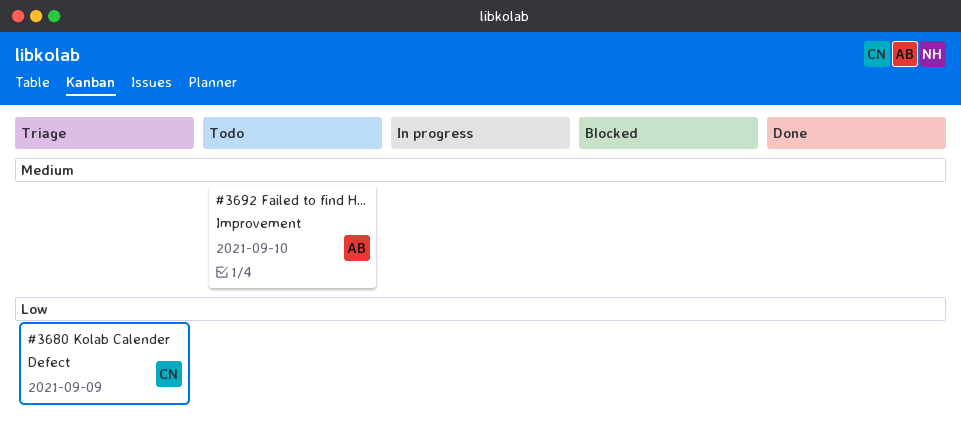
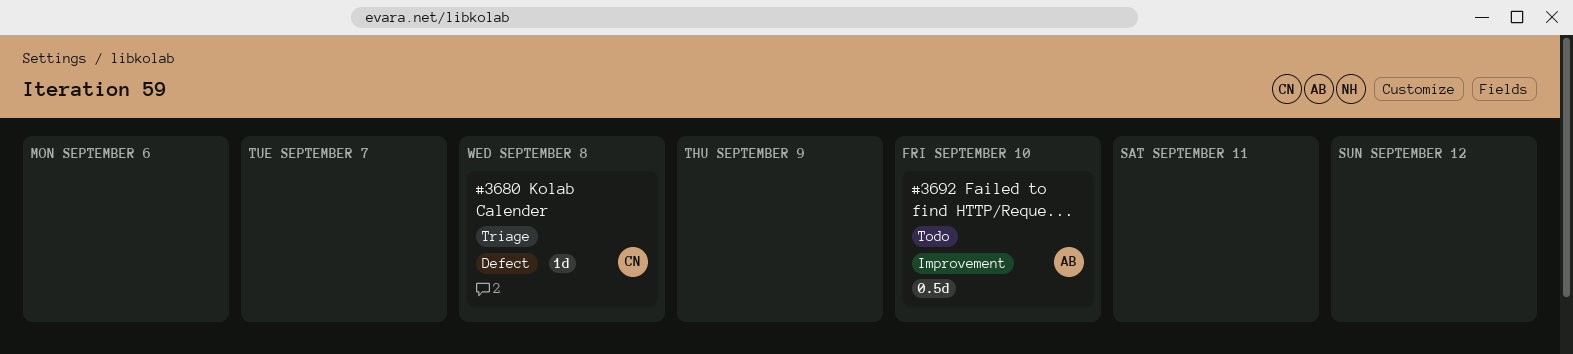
#3680, due: Sep 9 -> Sep 8

